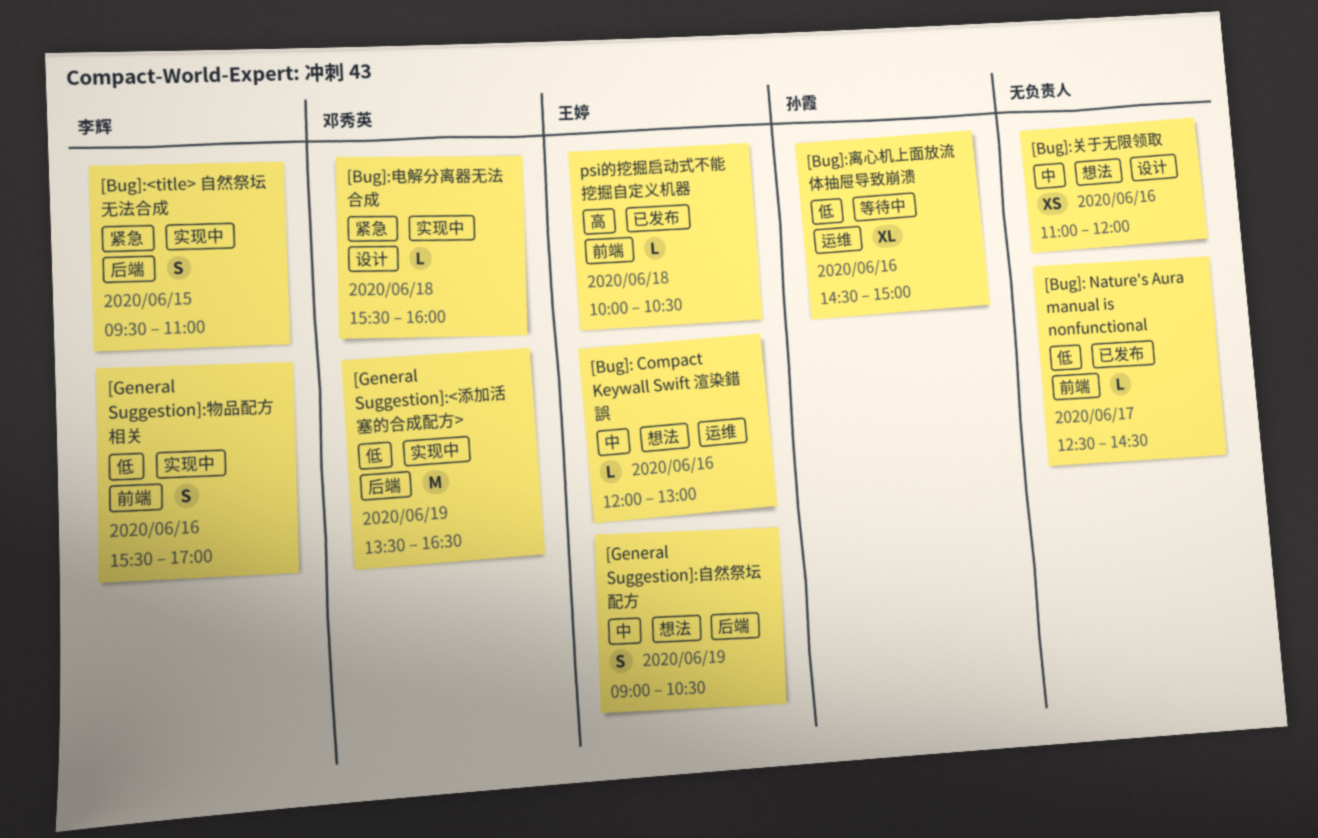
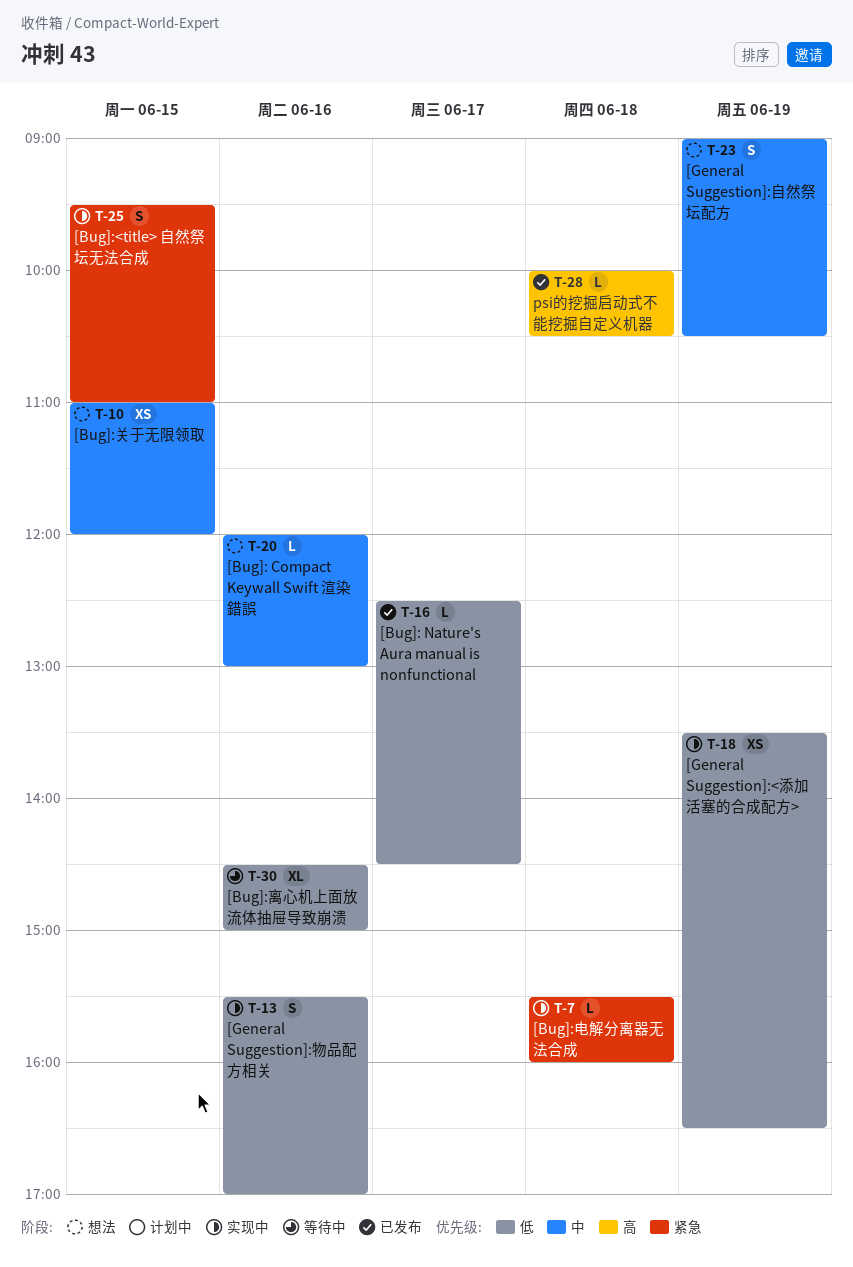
[Bug]:关于无限领取, day: Jun 16 -> Jun 15
[General Suggestion]:<添加活塞的合成配方>, estimate: M -> XS

